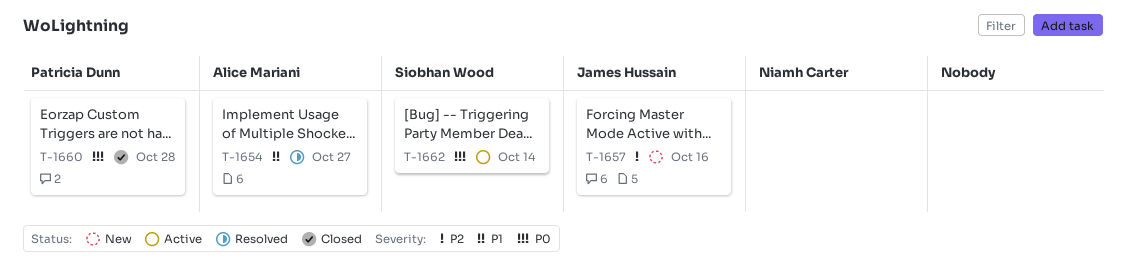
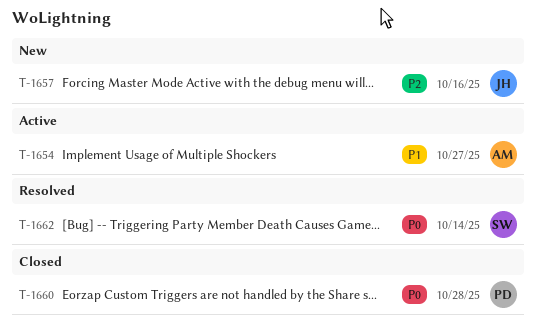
T-1654, status: Resolved -> Active
T-1662, status: Active -> Resolved

